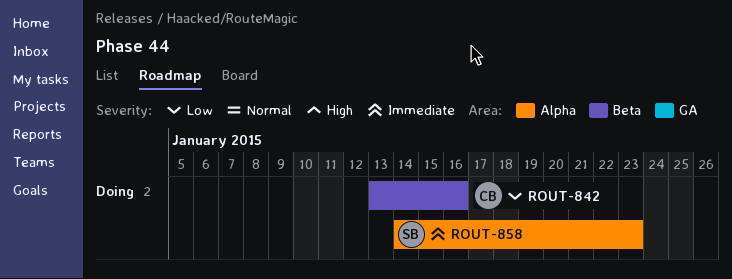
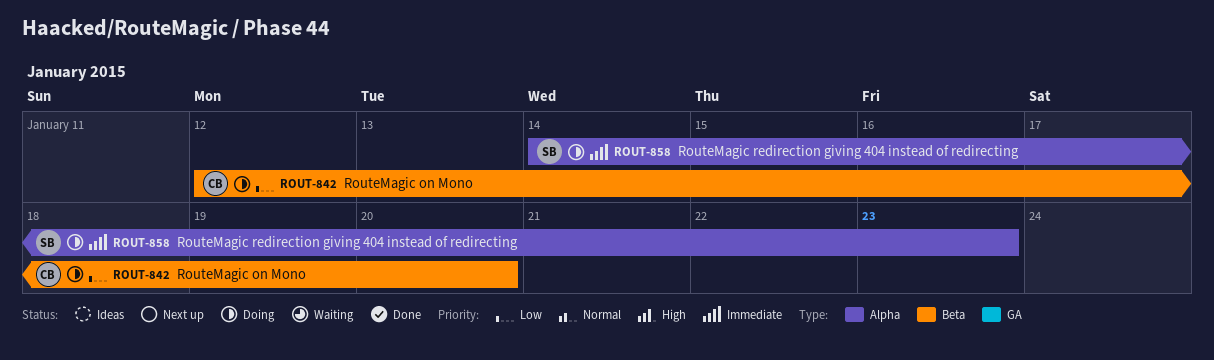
ROUT-842, start: Jan 13 -> Jan 12
ROUT-842, due: Jan 16 -> Jan 20

